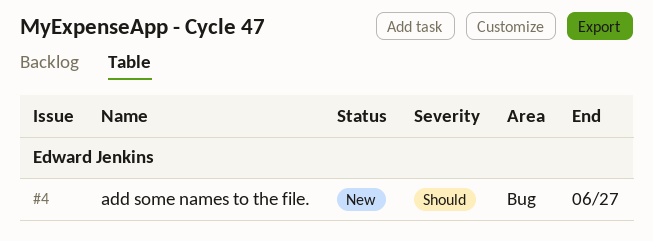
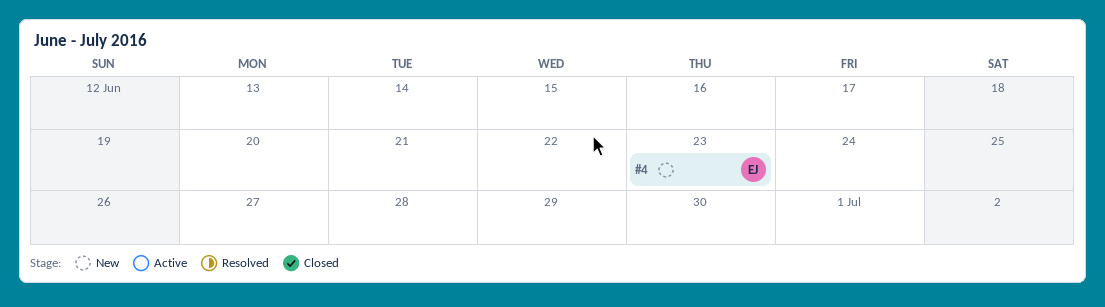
#4, due: Jun 27 -> Jun 23

